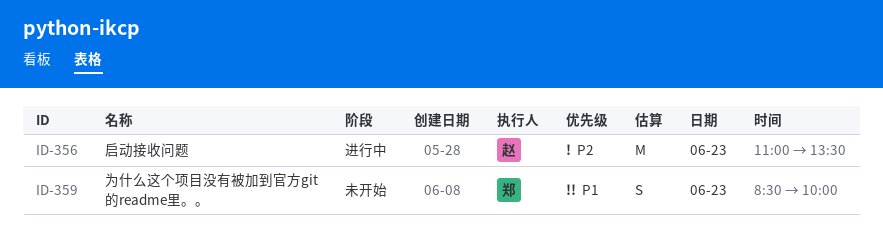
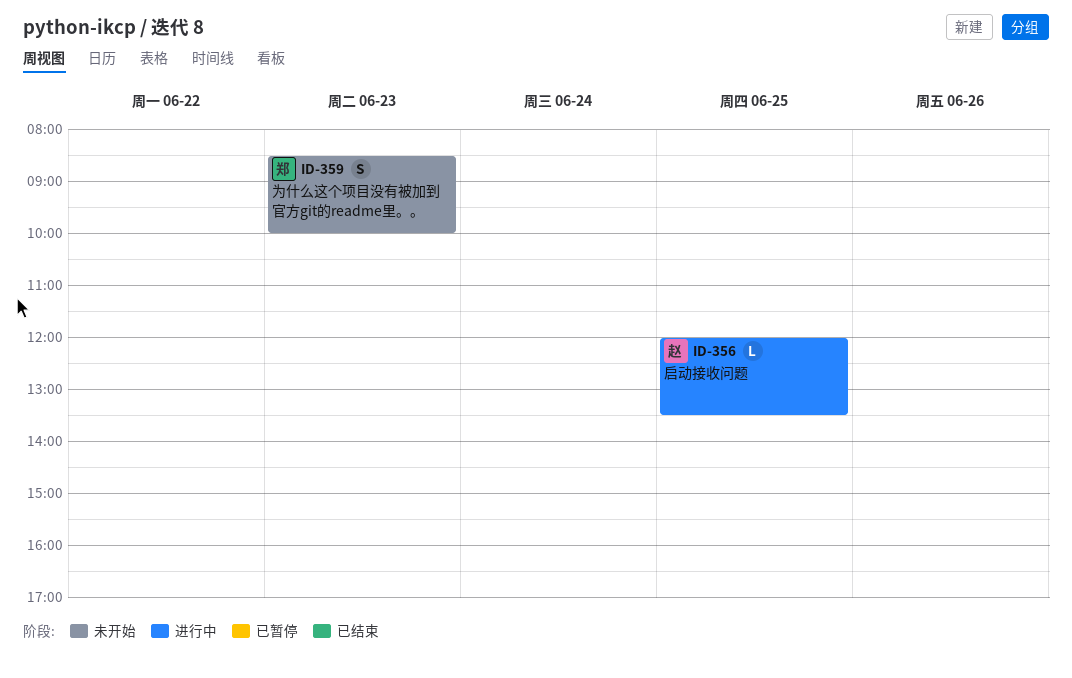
ID-356, estimate: M -> L
ID-356, day: Jun 23 -> Jun 25
ID-356, begins: 11:00 -> 12:00

